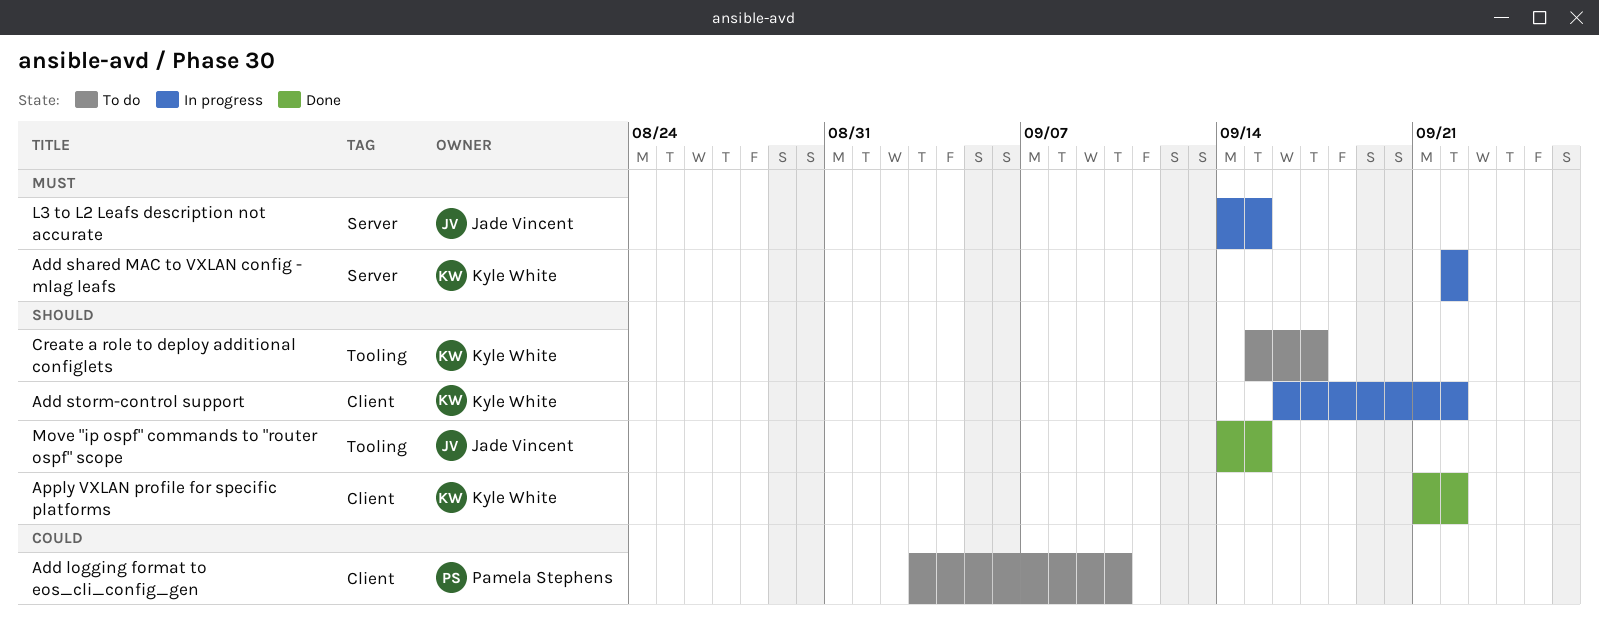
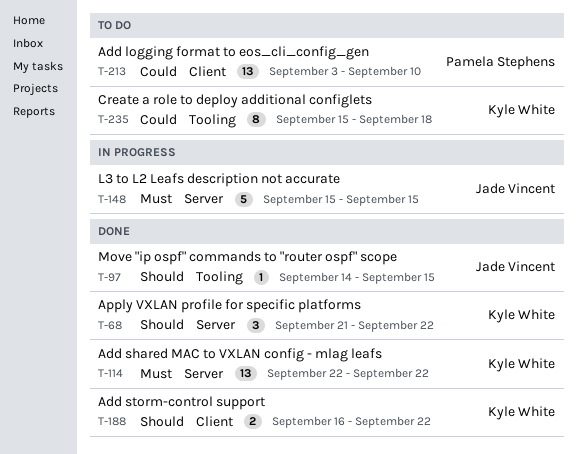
Add shared MAC to VXLAN config - mlag leafs, status: In progress -> Done
Add storm-control support, status: In progress -> Done
Apply VXLAN profile for specific platforms, label: Client -> Server
Create a role to deploy additional configlets, priority: Should -> Could
Create a role to deploy additional configlets, due: Sep 17 -> Sep 18
L3 to L2 Leafs description not accurate, start: Sep 14 -> Sep 15

